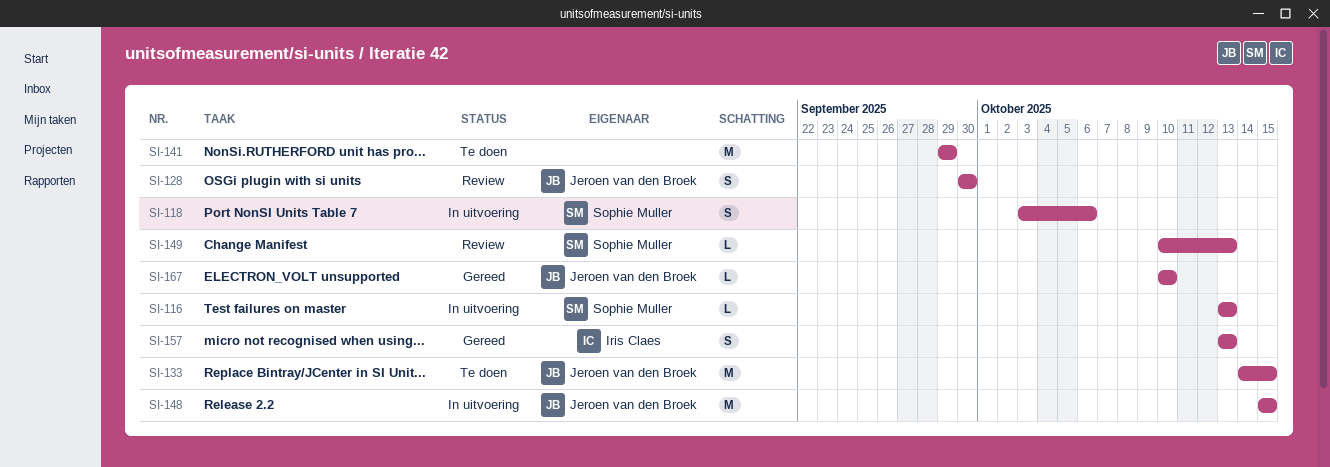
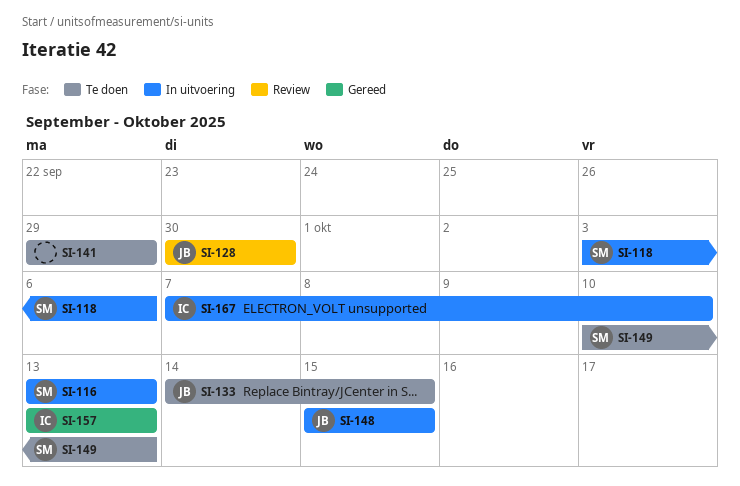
SI-149, status: Review -> Te doen
SI-167, status: Gereed -> In uitvoering
SI-167, owner: Jeroen van den Broek -> Iris Claes
SI-167, start: Oct 10 -> Oct 7

